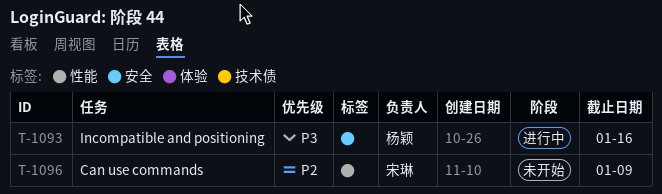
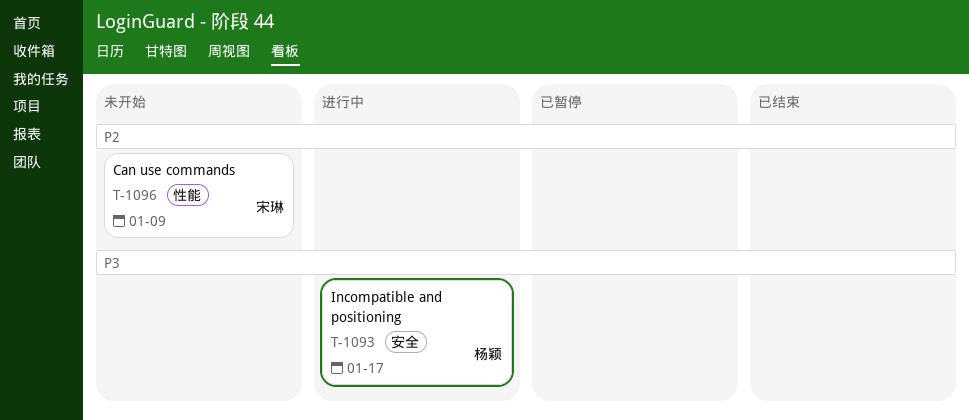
T-1093, due: Jan 16 -> Jan 17

